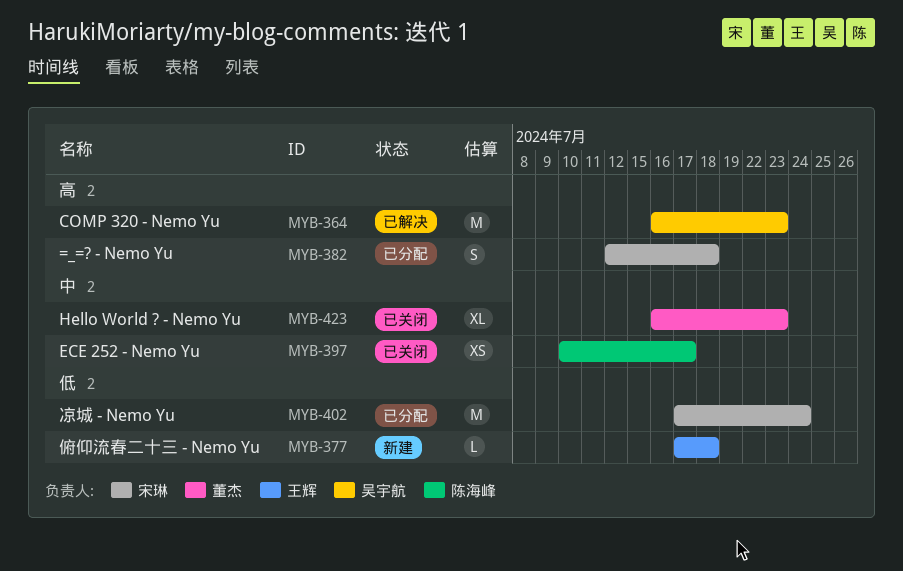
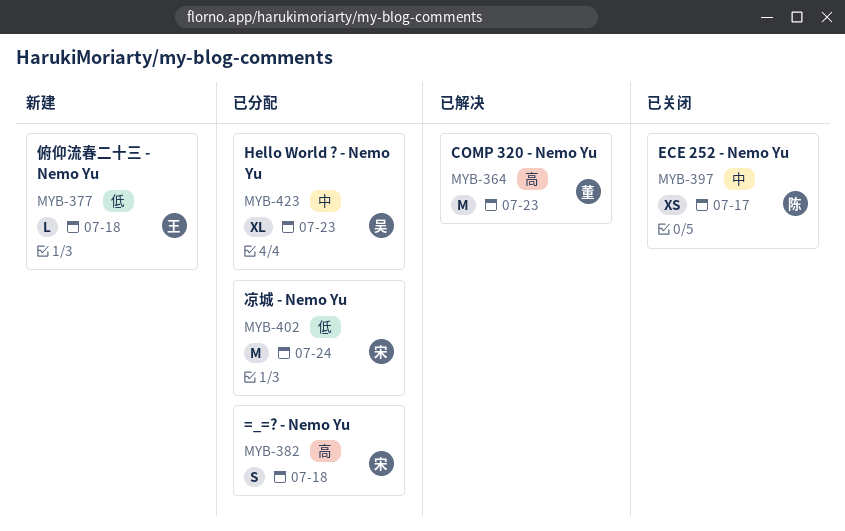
MYB-364, owner: 吴宇航 -> 董杰
MYB-423, status: 已关闭 -> 已分配
MYB-423, owner: 董杰 -> 吴宇航

